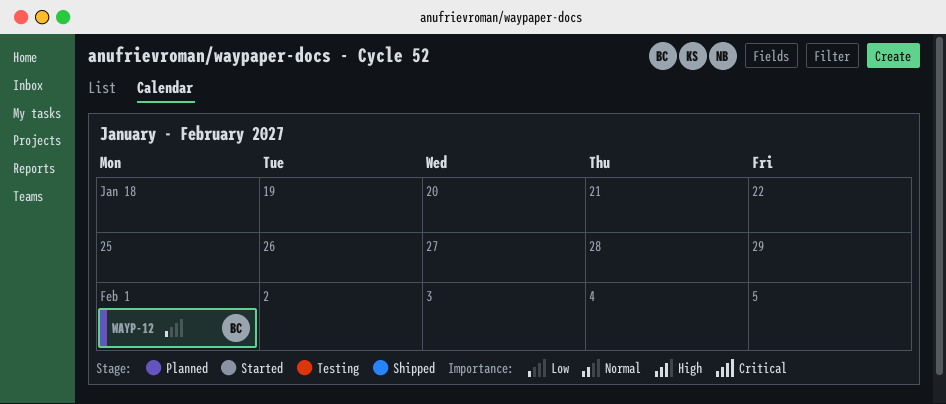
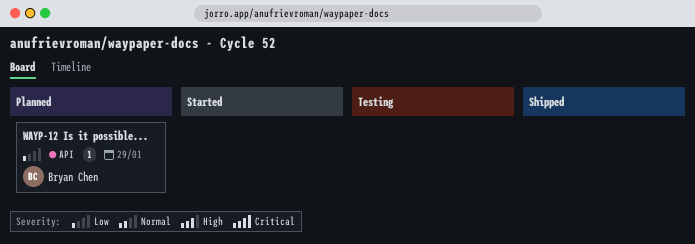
WAYP-12, due: Feb 1 -> Jan 29

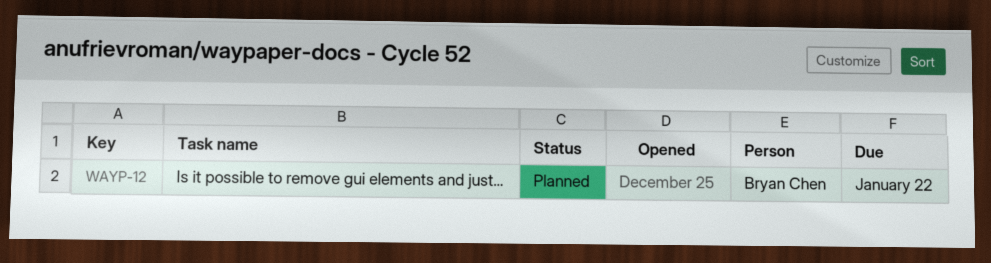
WAYP-12, due: Jan 29 -> Jan 22

